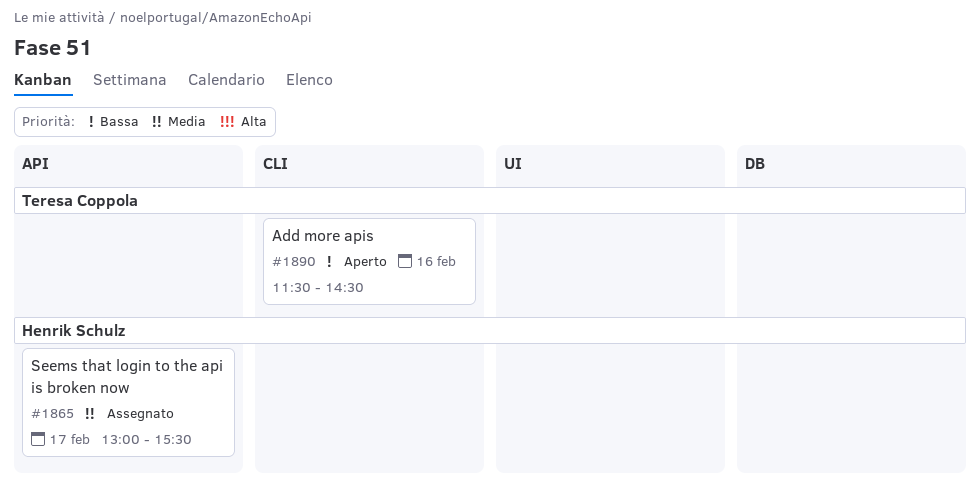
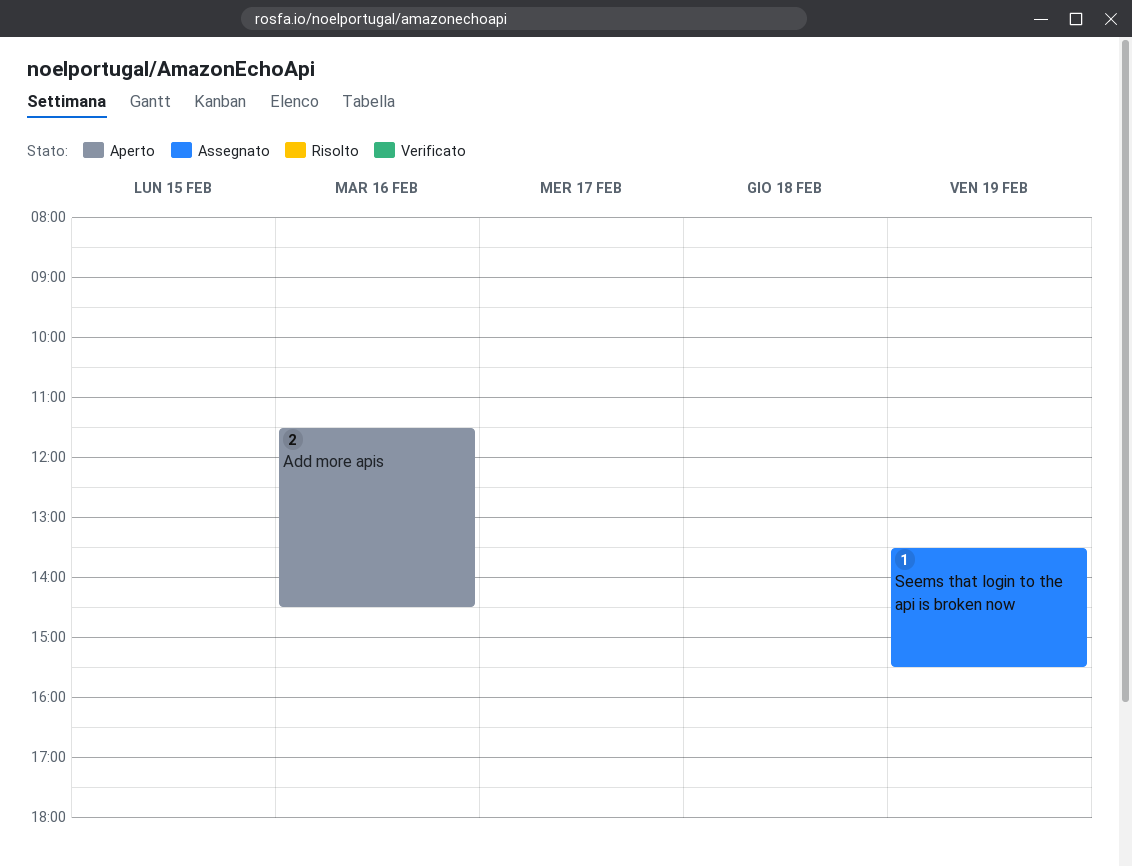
Seems that login to the api is broken now, day: Feb 17 -> Feb 19
Seems that login to the api is broken now, begins: 13:00 -> 13:30

